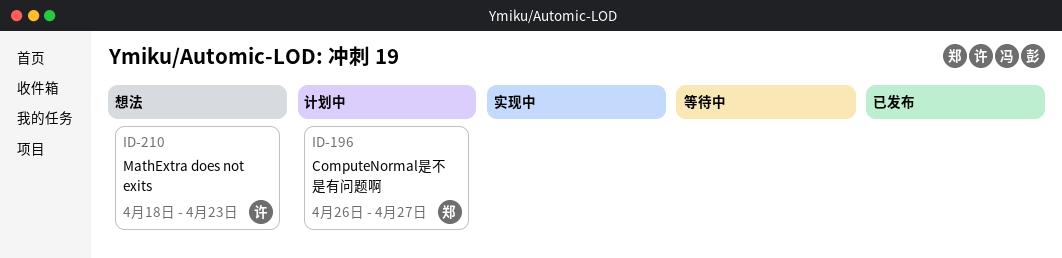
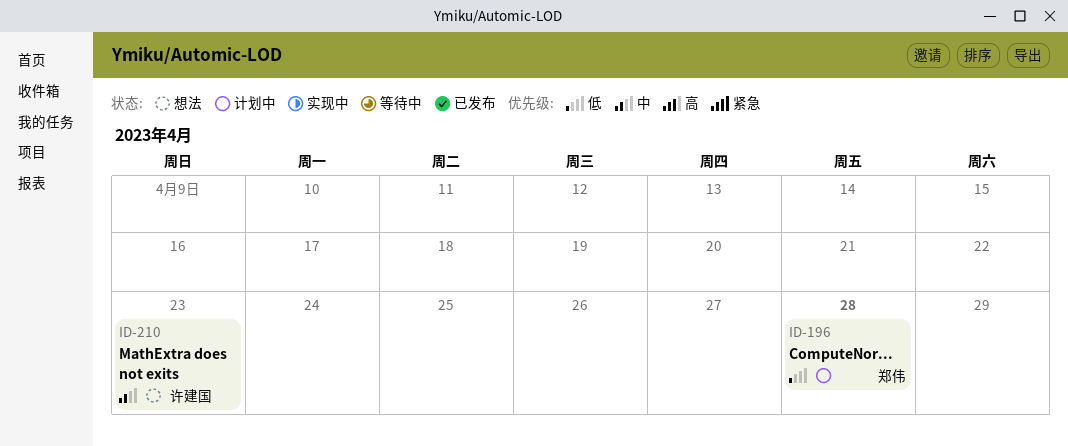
ID-196, due: Apr 27 -> Apr 28

